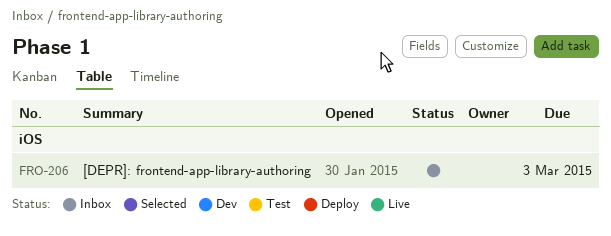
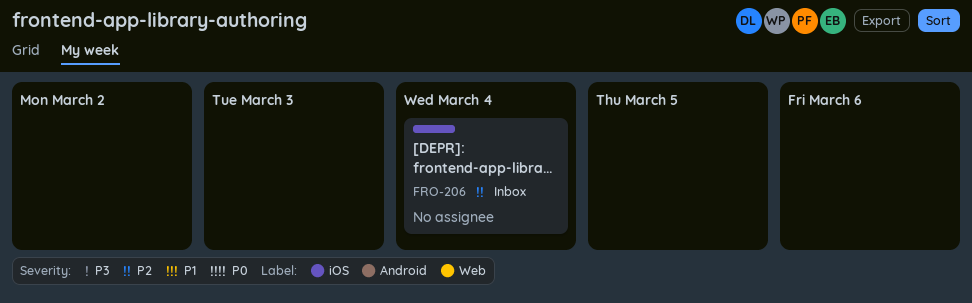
FRO-206, due: Mar 3 -> Mar 4

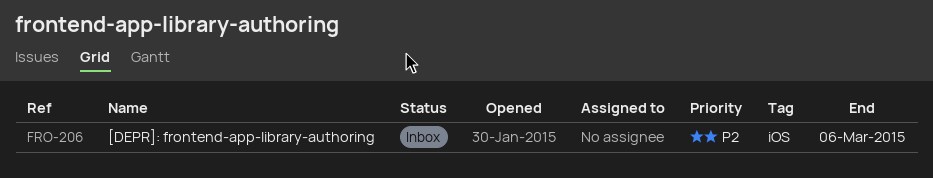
FRO-206, due: Mar 4 -> Mar 6

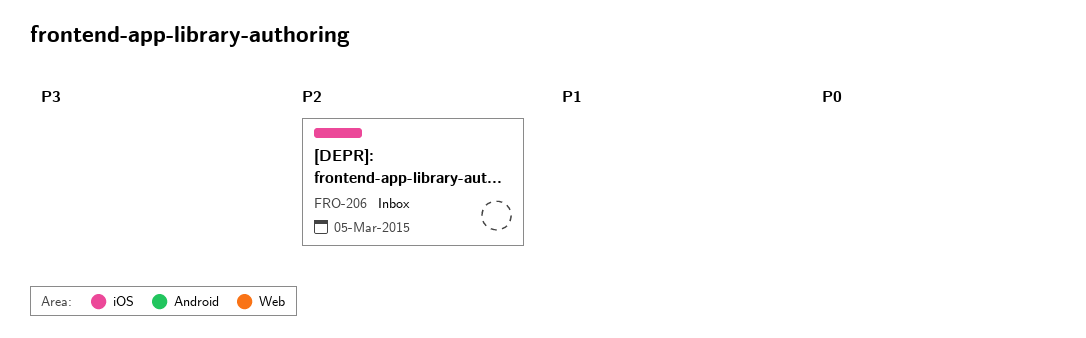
FRO-206, due: Mar 6 -> Mar 5

